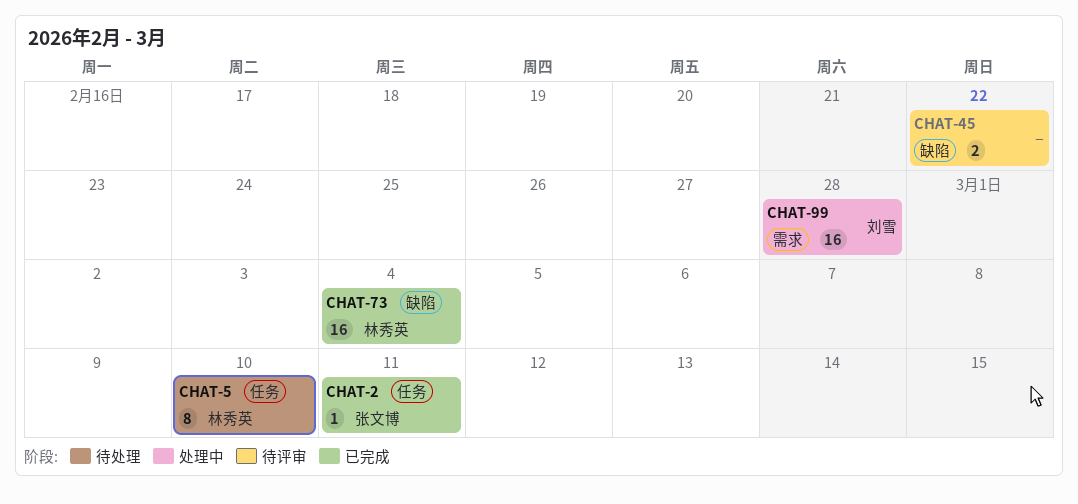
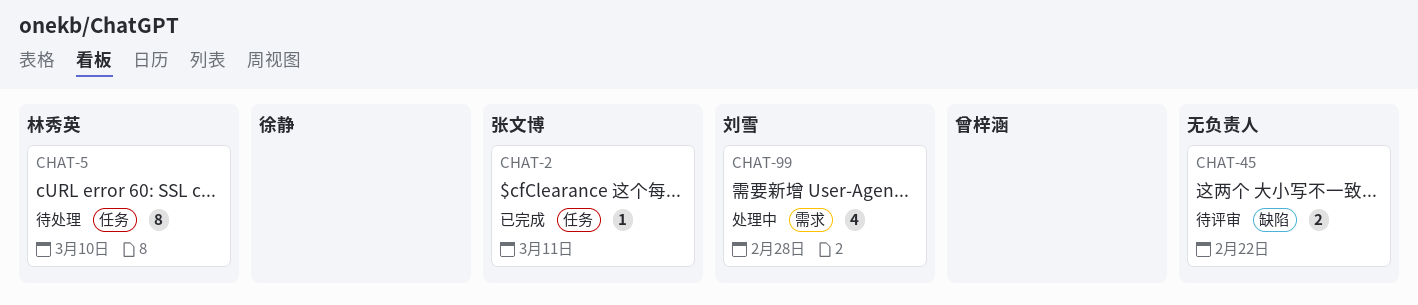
CHAT-73: present -> none
CHAT-99, estimate: 16 -> 4

